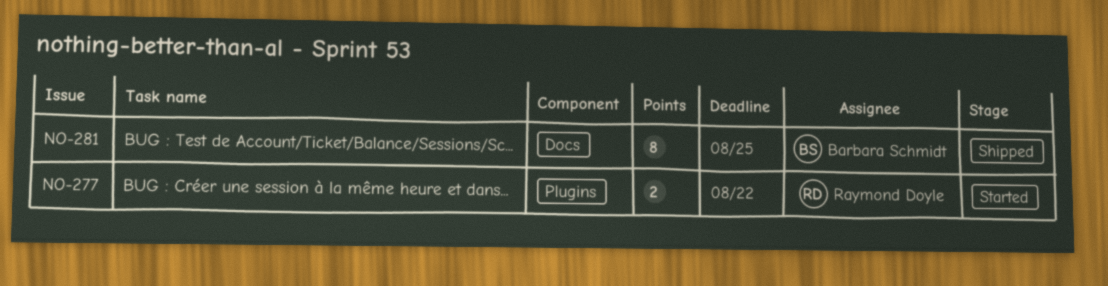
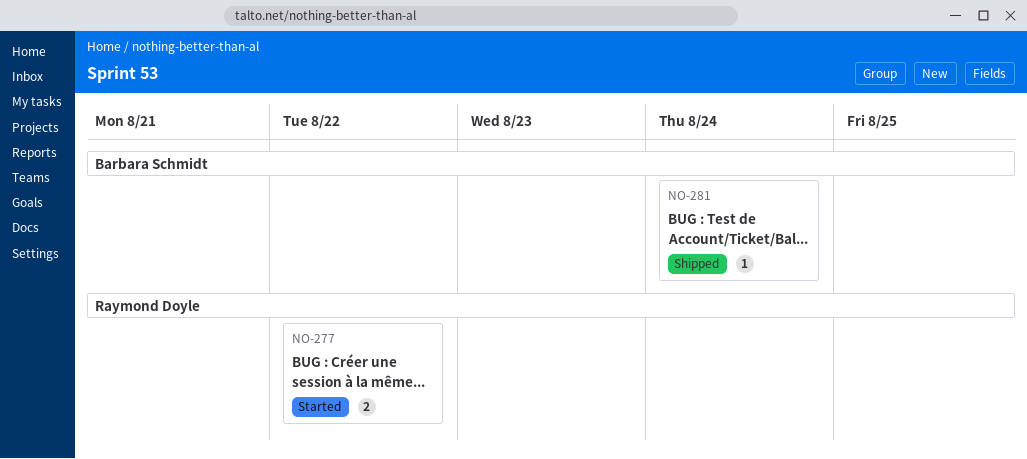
NO-281, estimate: 8 -> 1
NO-281, due: Aug 25 -> Aug 24

